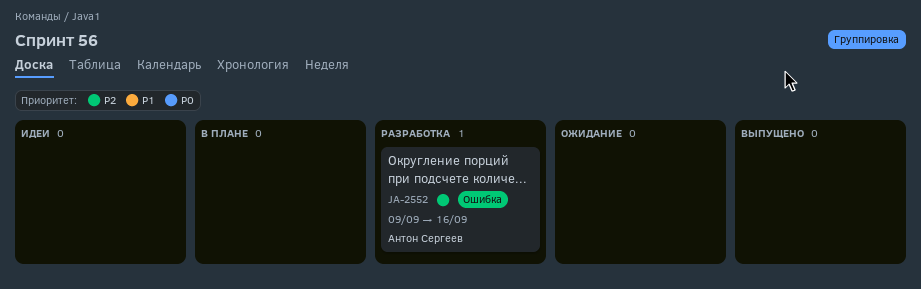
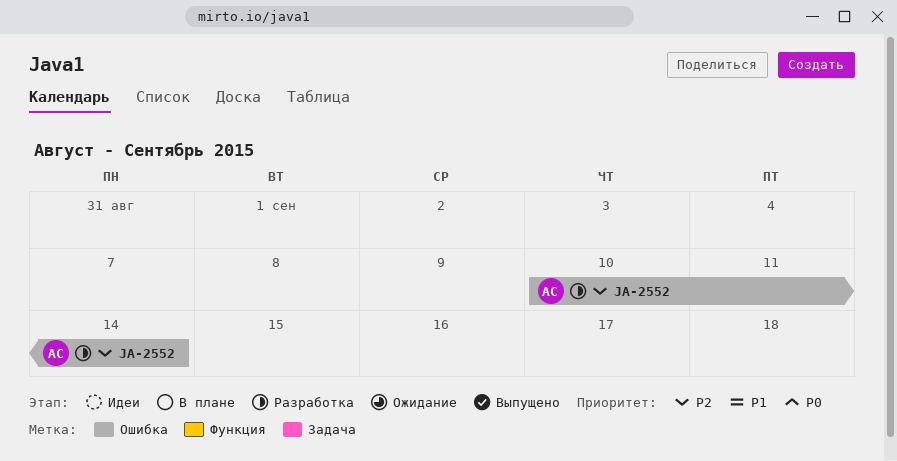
JA-2552, start: Sep 9 -> Sep 10
JA-2552, due: Sep 16 -> Sep 14

